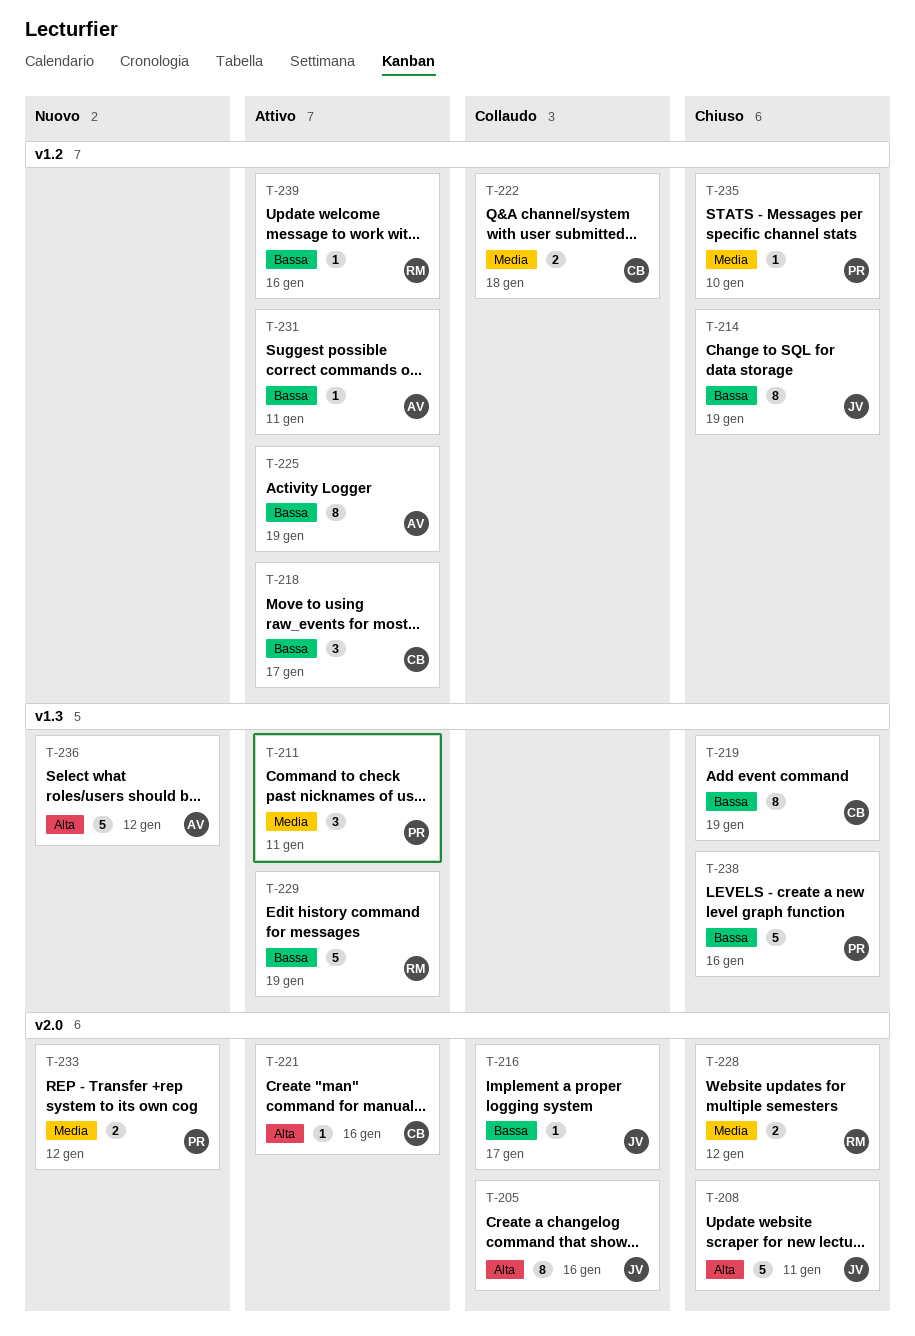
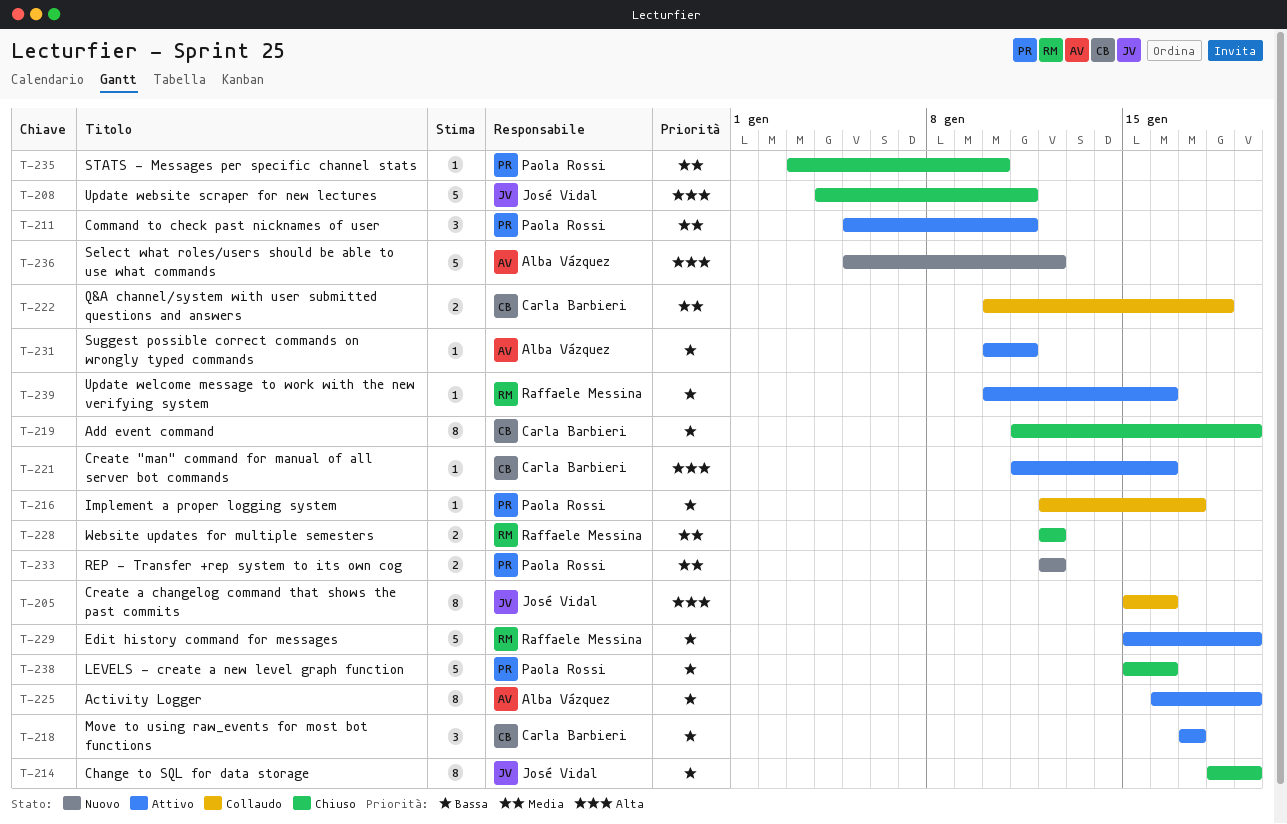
T-216, owner: José Vidal -> Paola Rossi

